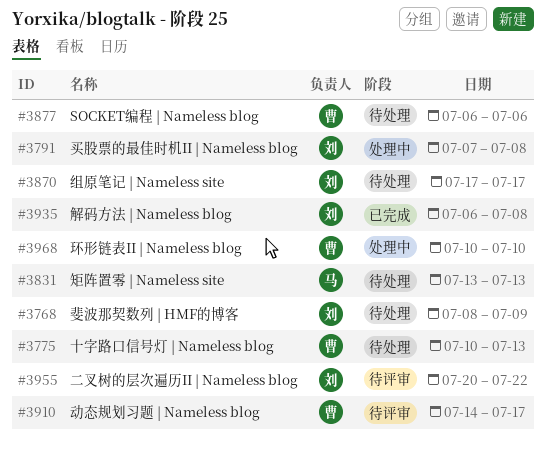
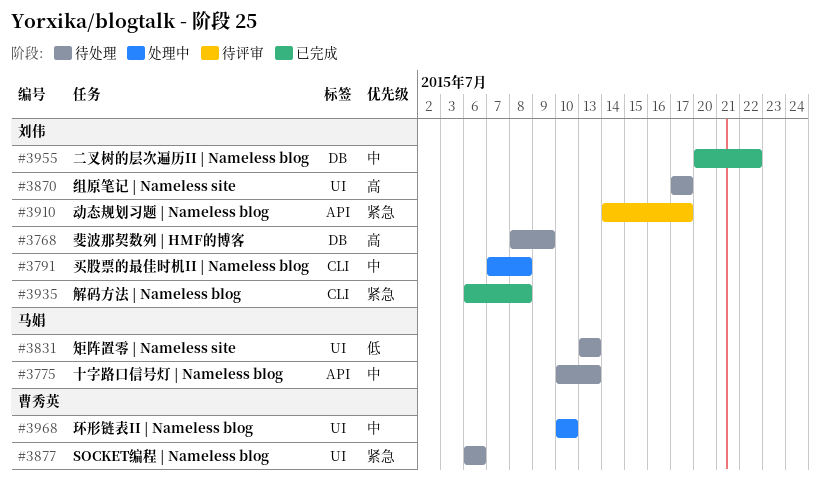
#3775, owner: 曹秀英 -> 马娟
#3910, owner: 曹秀英 -> 刘伟
#3955, status: 待评审 -> 已完成

